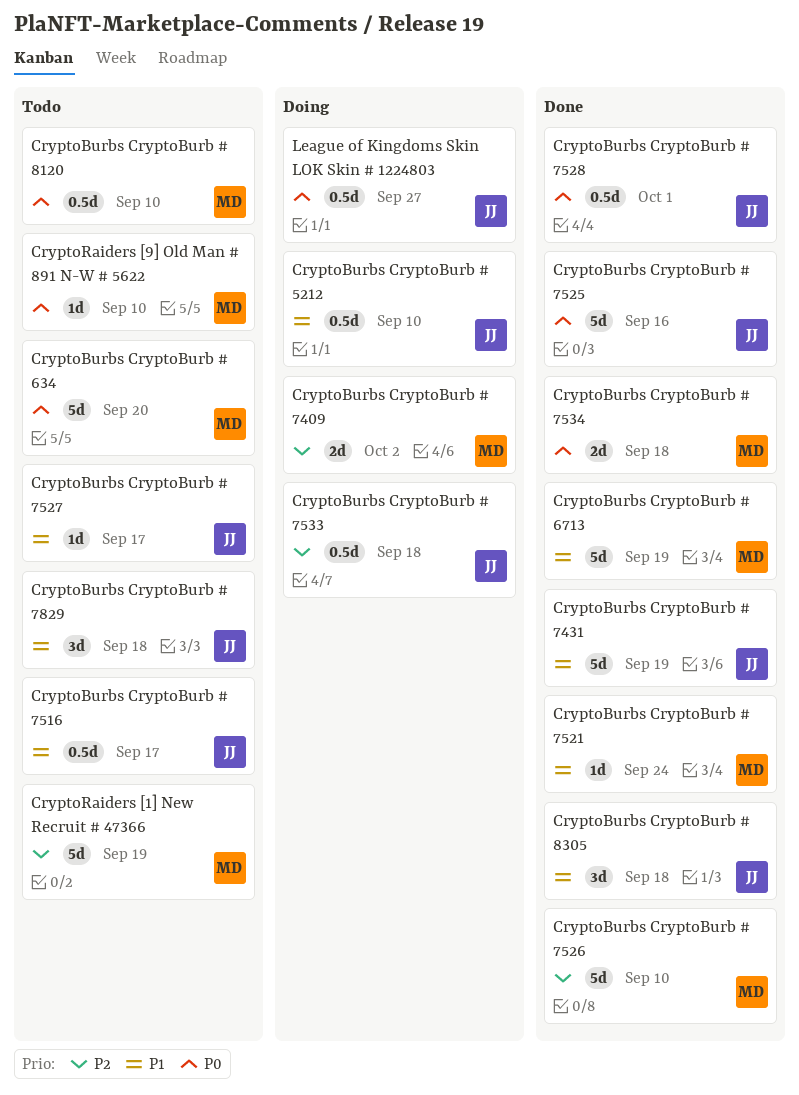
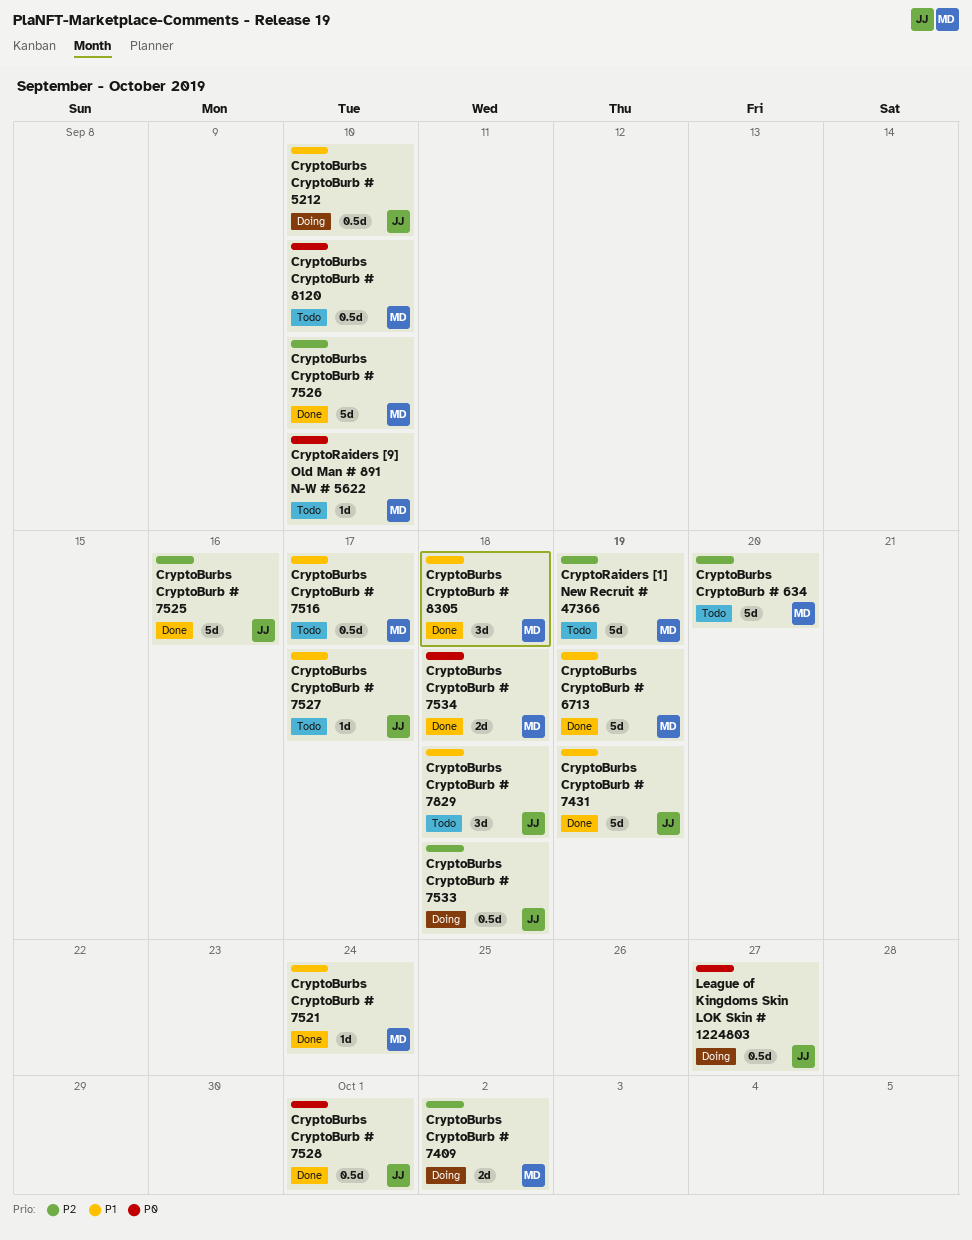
CryptoBurbs CryptoBurb # 634, priority: P0 -> P2
CryptoBurbs CryptoBurb # 7516, owner: JJ -> MD
CryptoBurbs CryptoBurb # 7525, priority: P0 -> P2
CryptoBurbs CryptoBurb # 8305, owner: JJ -> MD

